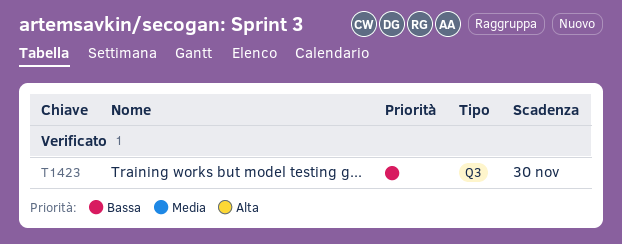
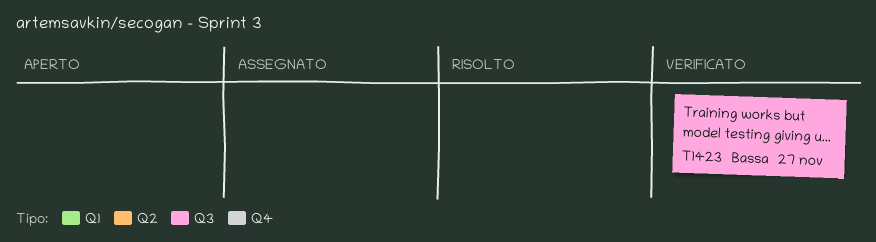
T1423, due: Nov 30 -> Nov 27

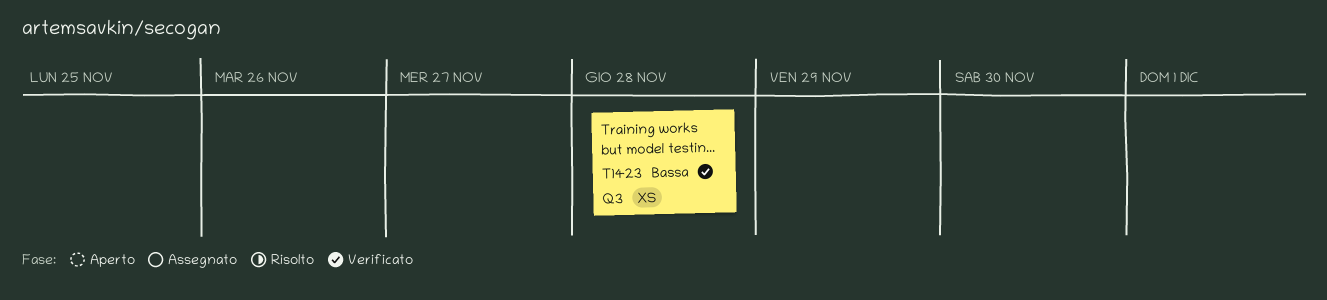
T1423, due: Nov 27 -> Nov 28

